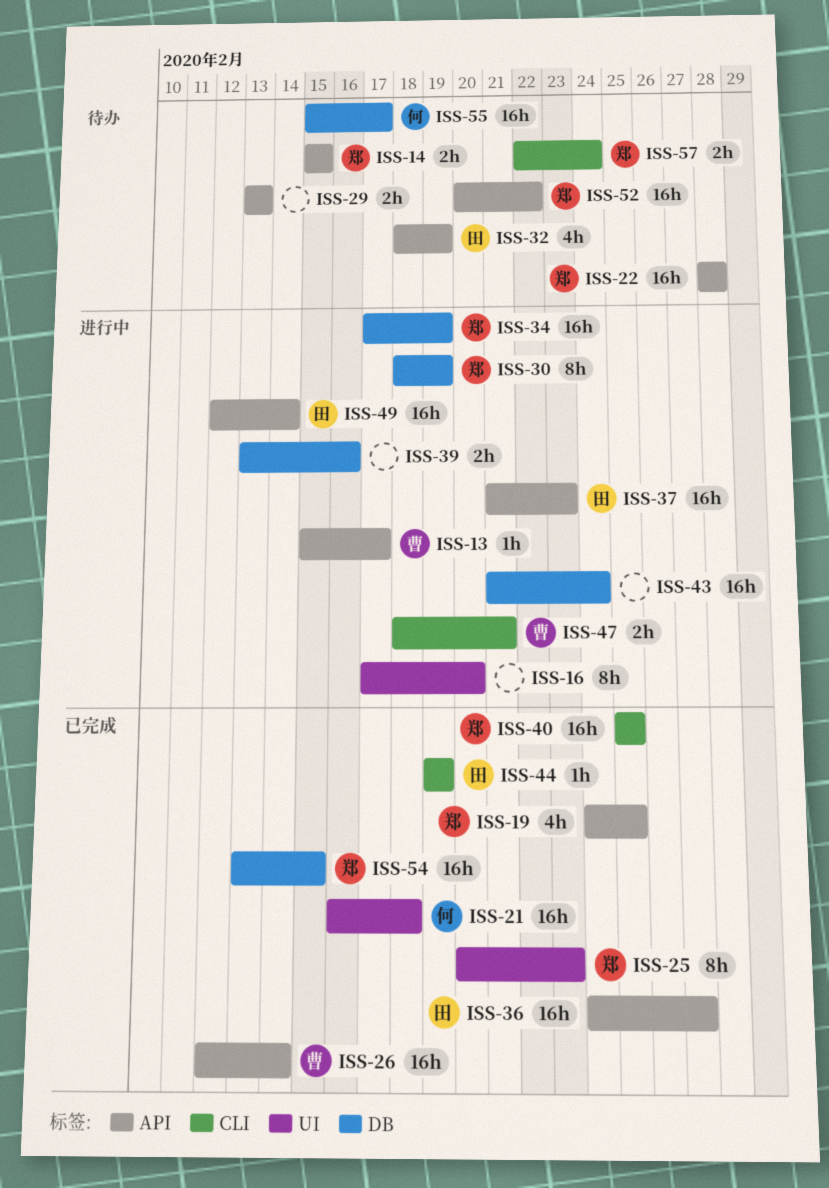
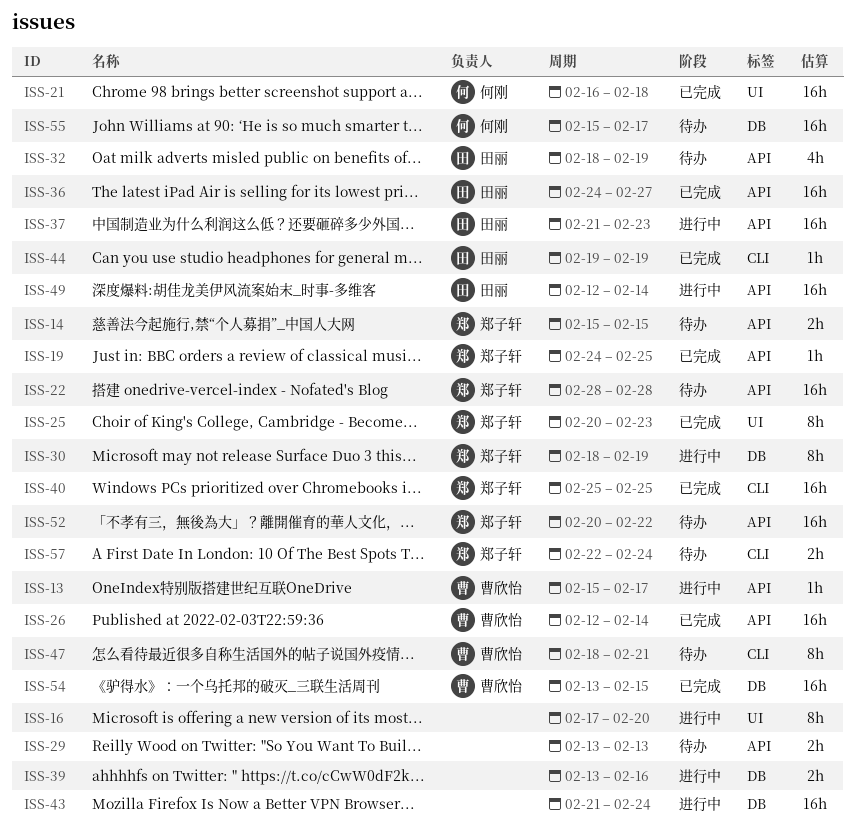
ISS-19, estimate: 4h -> 1h
ISS-34: present -> none
ISS-47, status: 进行中 -> 待办
ISS-47, estimate: 2h -> 8h
ISS-54, owner: 郑子轩 -> 曹欣怡

